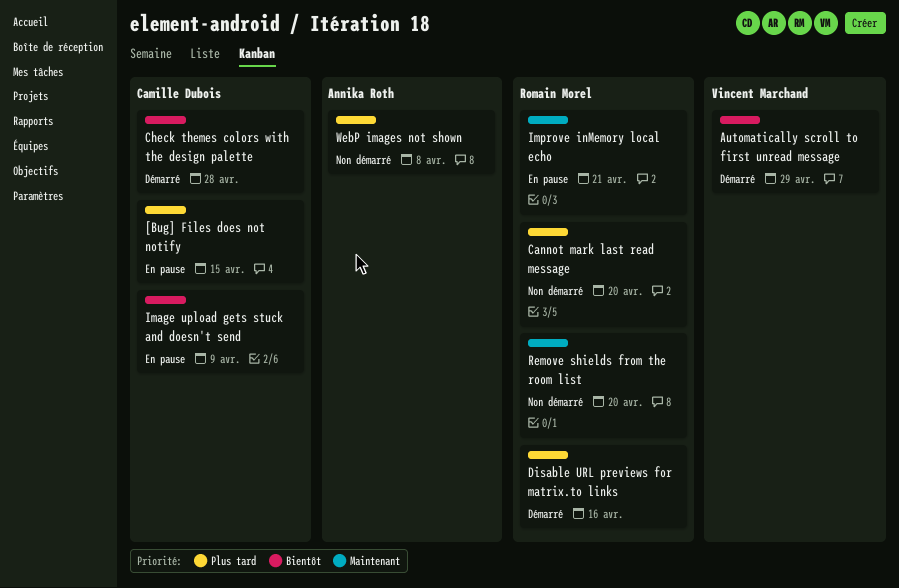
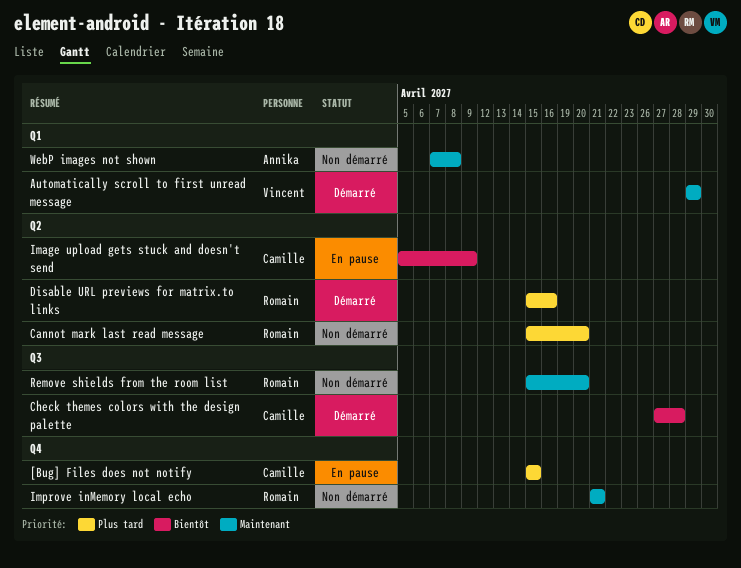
Automatically scroll to first unread message, priority: Bientôt -> Maintenant
Improve inMemory local echo, status: En pause -> Non démarré
WebP images not shown, priority: Plus tard -> Maintenant

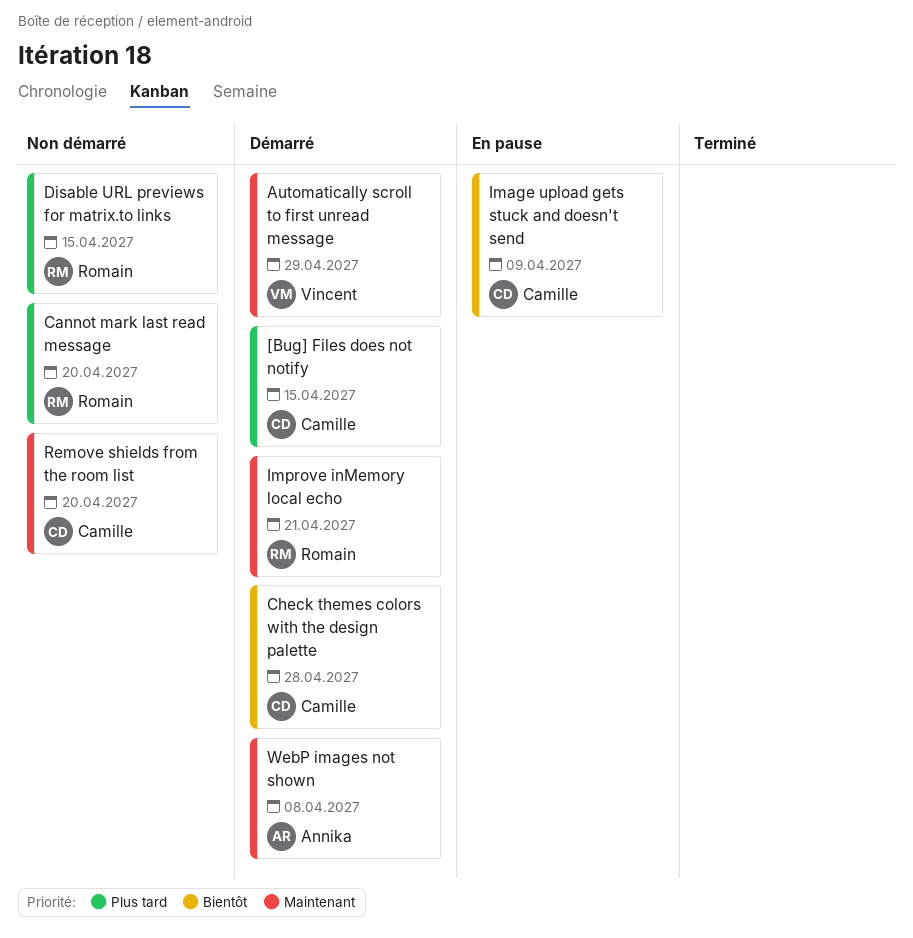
[Bug] Files does not notify, status: En pause -> Démarré
Disable URL previews for matrix.to links, status: Démarré -> Non démarré
Disable URL previews for matrix.to links, due: Apr 16 -> Apr 15
Improve inMemory local echo, status: Non démarré -> Démarré
Remove shields from the room list, owner: Romain -> Camille
WebP images not shown, status: Non démarré -> Démarré

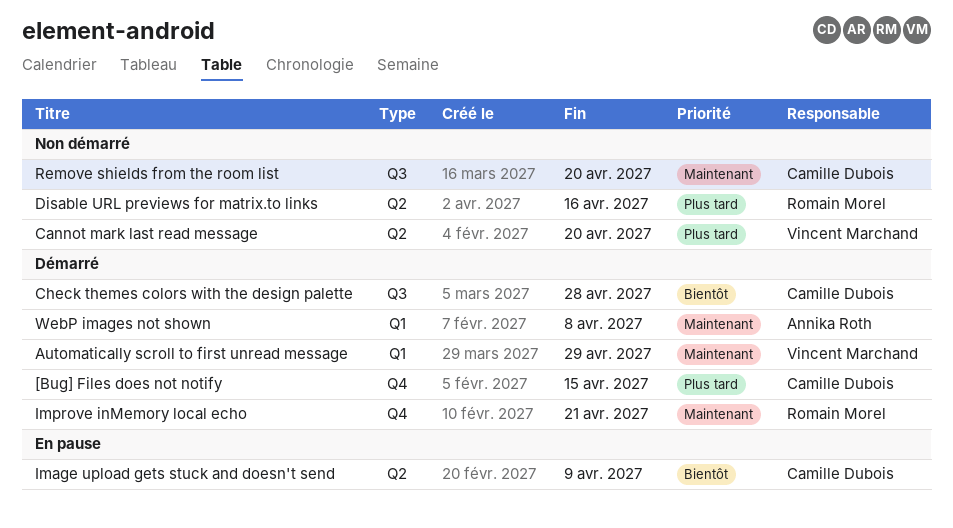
Cannot mark last read message, owner: Romain Morel -> Vincent Marchand
Disable URL previews for matrix.to links, due: Apr 15 -> Apr 16

